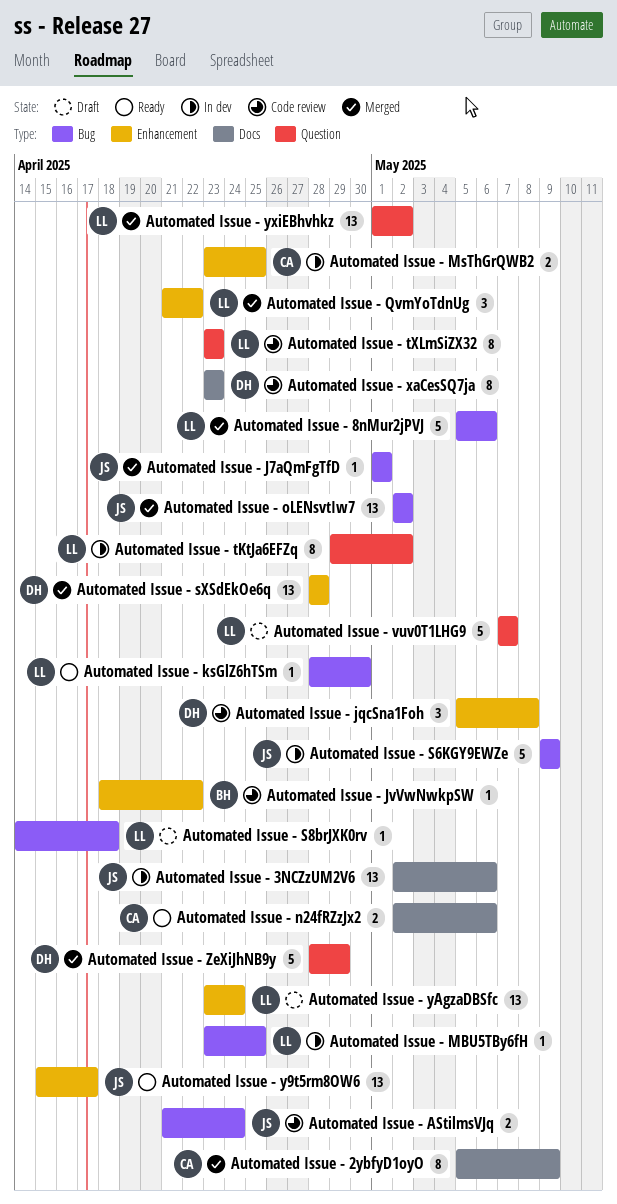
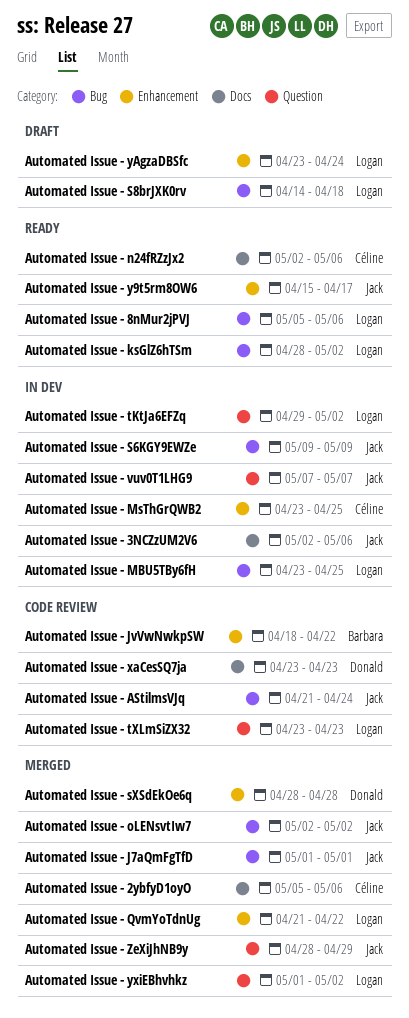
Automated Issue - 2ybfyD1oyO, due: May 9 -> May 6
Automated Issue - 8nMur2jPVJ, status: Merged -> Ready
Automated Issue - jqcSna1Foh: present -> none
Automated Issue - ksGlZ6hTSm, due: Apr 30 -> May 2
Automated Issue - vuv0T1LHG9, status: Draft -> In dev
Automated Issue - vuv0T1LHG9, owner: Logan -> Jack
Automated Issue - ZeXiJhNB9y, owner: Donald -> Jack

